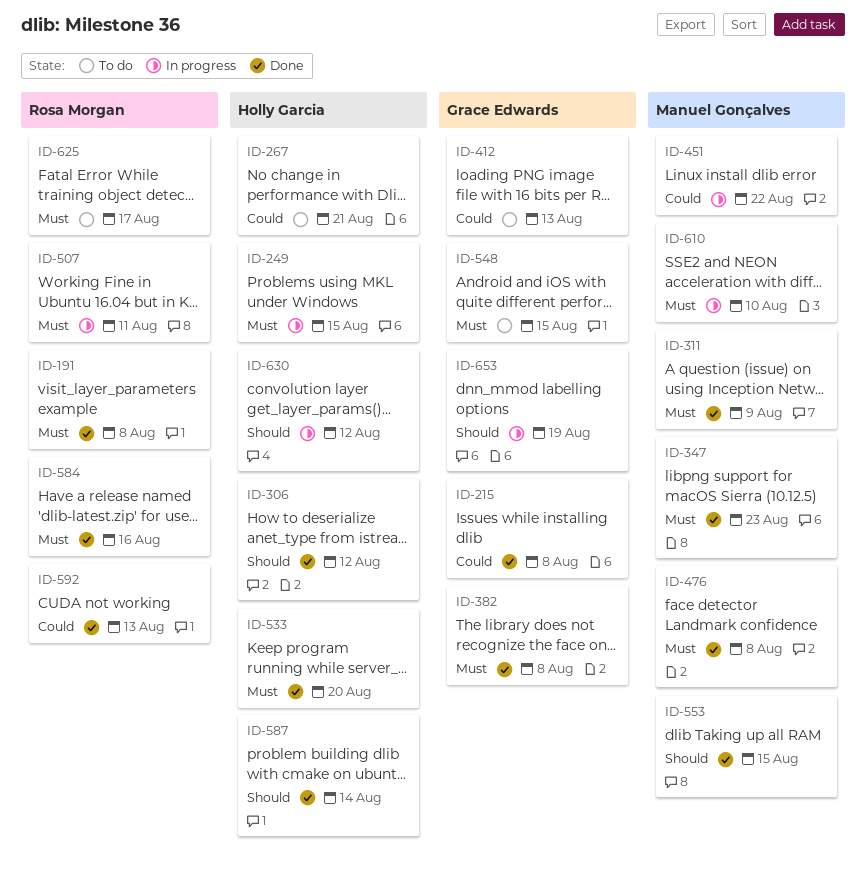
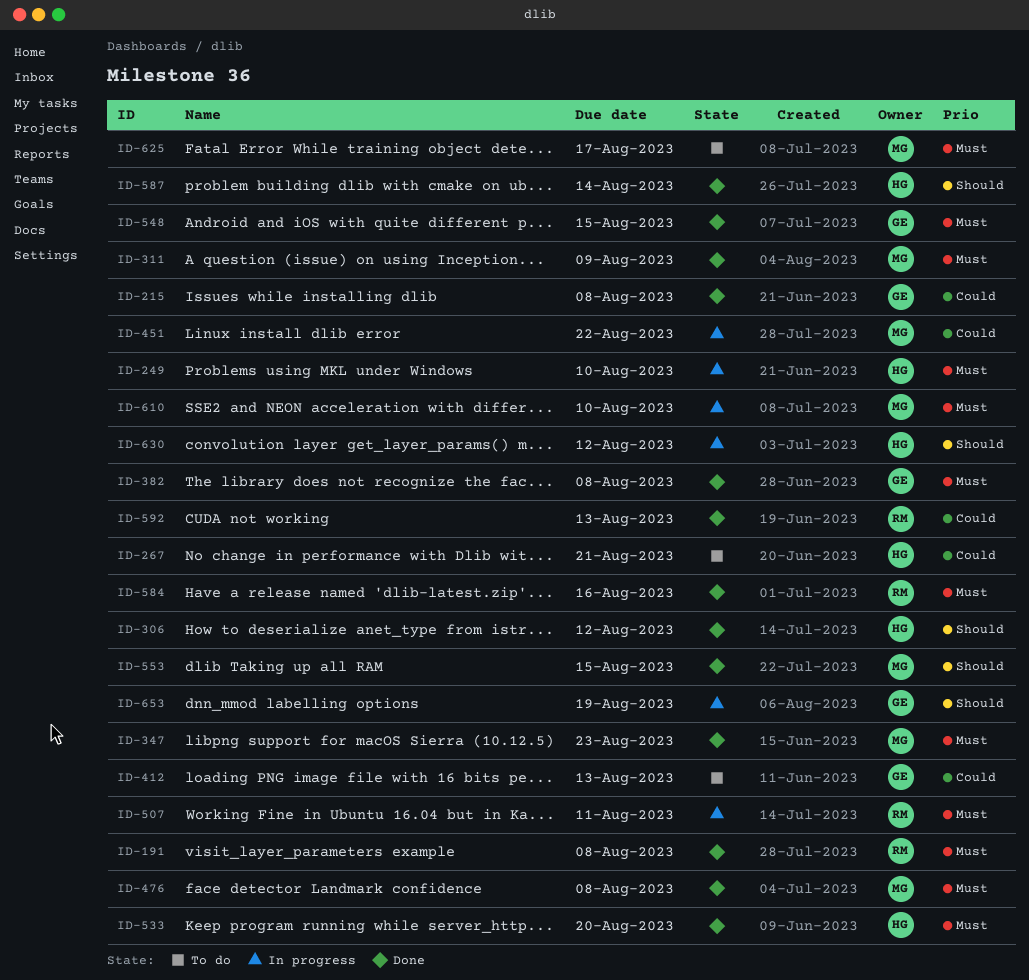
ID-249, due: Aug 15 -> Aug 10
ID-548, status: To do -> Done
ID-625, owner: Rosa Morgan -> Manuel Gonçalves

